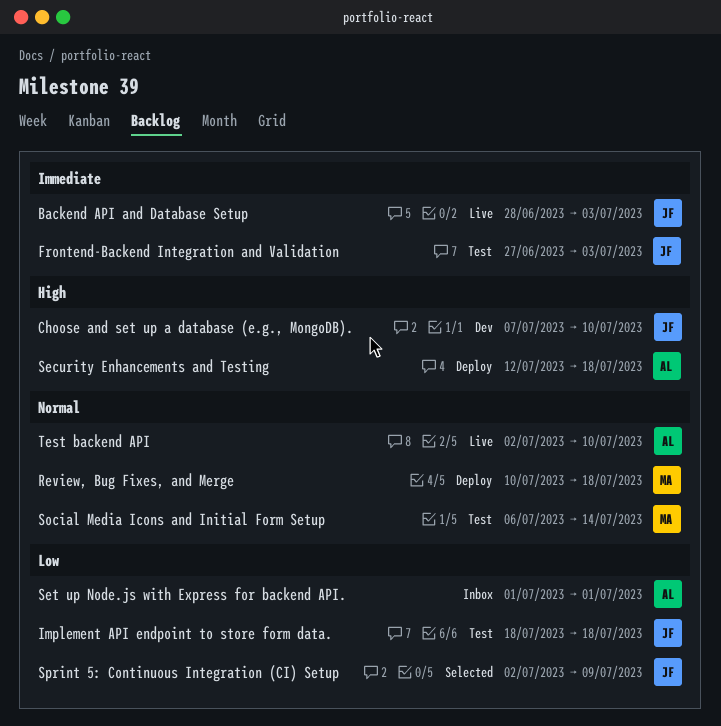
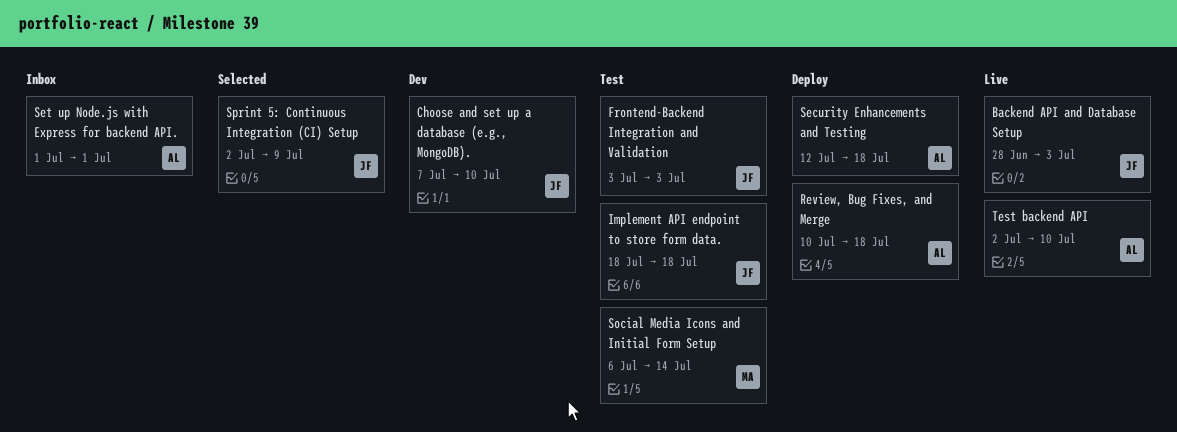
Frontend-Backend Integration and Validation, start: Jun 27 -> Jul 3
Review, Bug Fixes, and Merge, owner: MA -> AL

